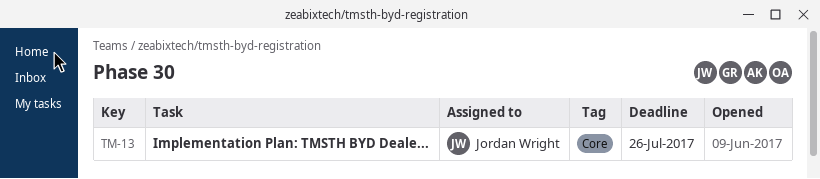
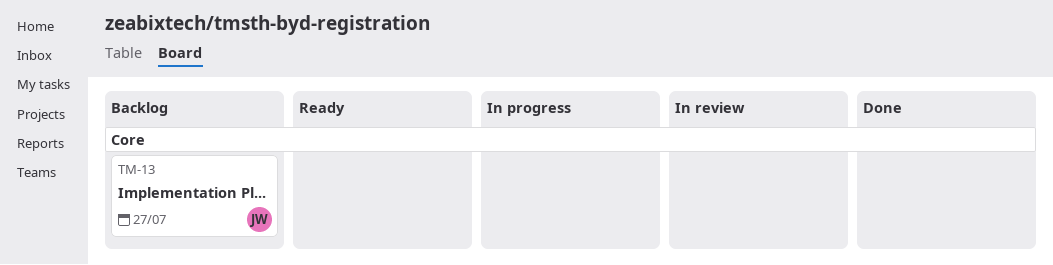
TM-13, due: Jul 26 -> Jul 27

